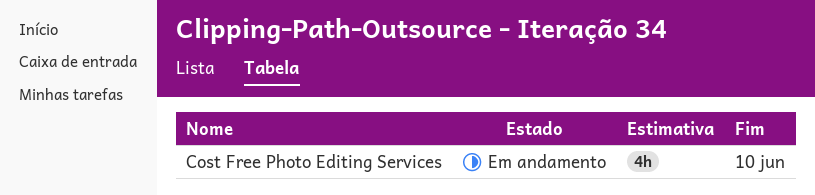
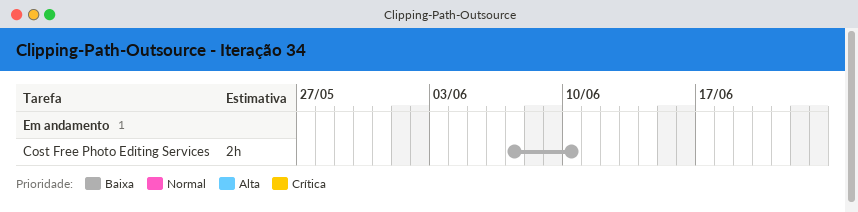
Cost Free Photo Editing Services, estimate: 4h -> 2h

